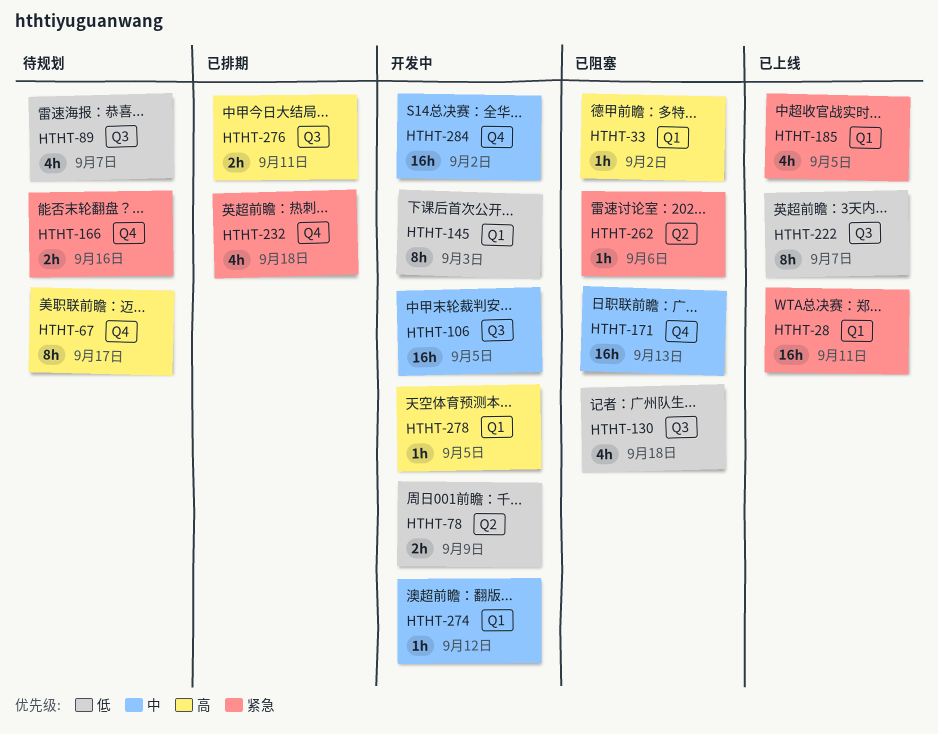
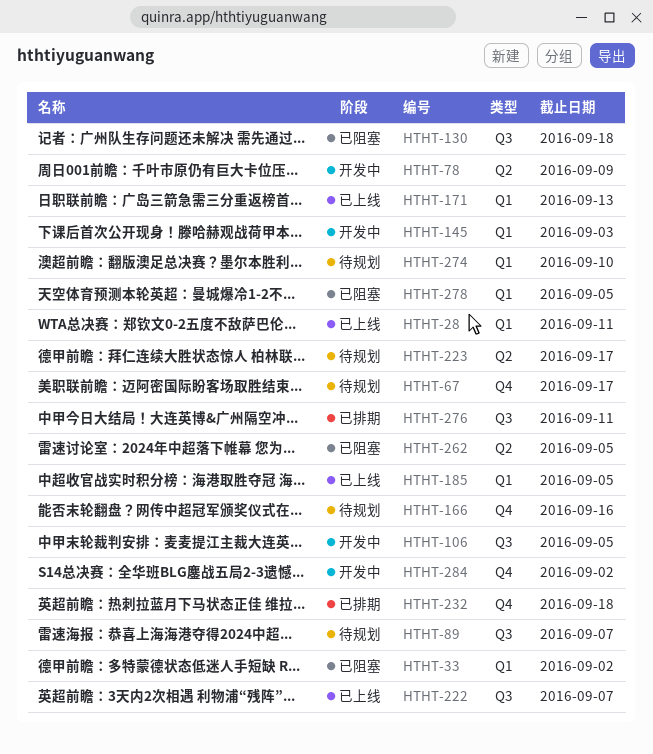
HTHT-171, status: 已阻塞 -> 已上线
HTHT-171, label: Q4 -> Q1
HTHT-223: none -> present
HTHT-262, due: Sep 6 -> Sep 5
HTHT-274, status: 开发中 -> 待规划
HTHT-274, due: Sep 12 -> Sep 10
HTHT-278, status: 开发中 -> 已阻塞

